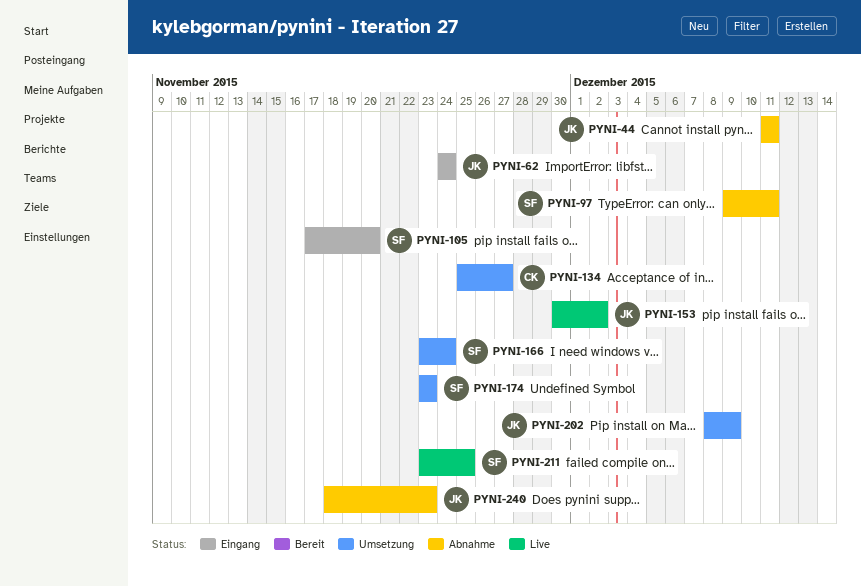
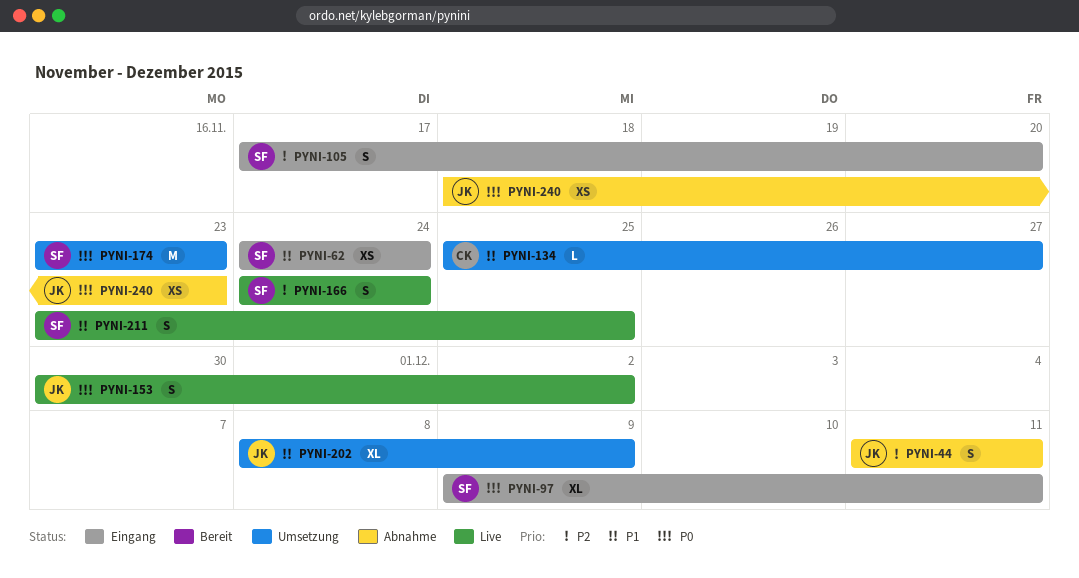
PYNI-62, owner: JK -> SF
PYNI-97, status: Abnahme -> Eingang
PYNI-166, status: Umsetzung -> Live
PYNI-166, start: Nov 23 -> Nov 24

